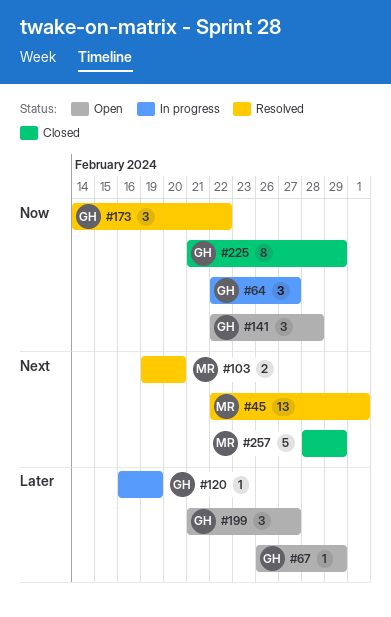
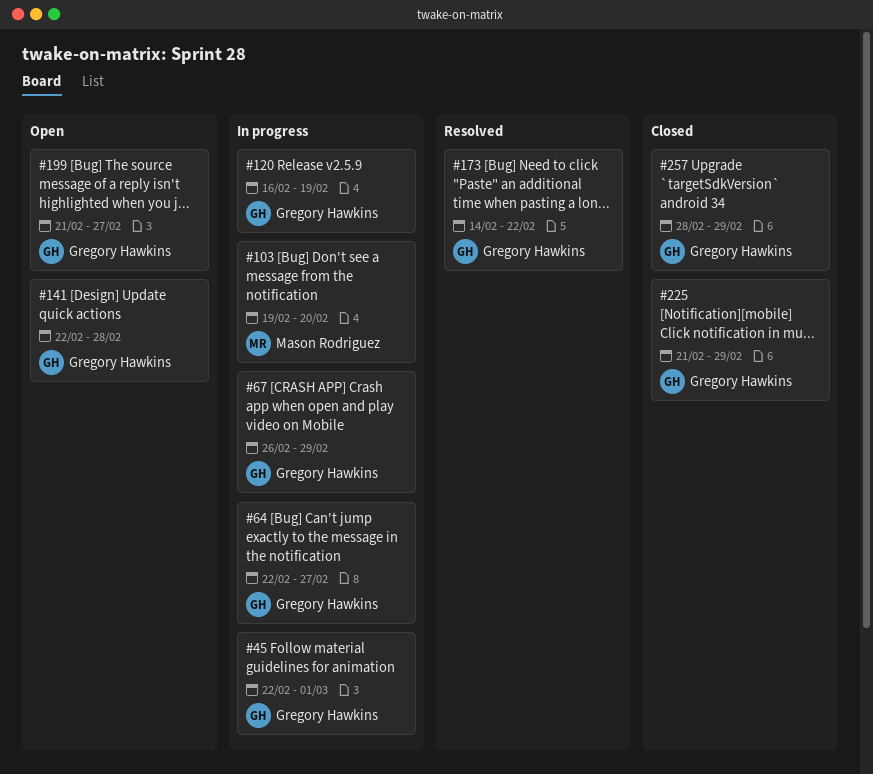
#45, status: Resolved -> In progress
#45, owner: Mason Rodriguez -> Gregory Hawkins
#67, status: Open -> In progress
#103, status: Resolved -> In progress
#257, owner: Mason Rodriguez -> Gregory Hawkins

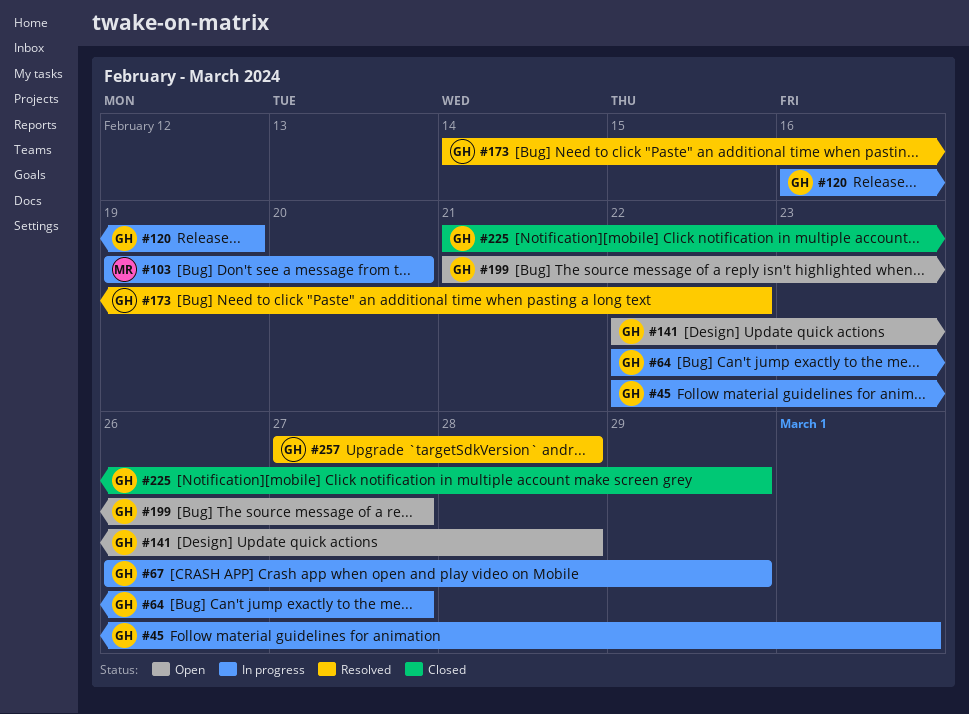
#257, status: Closed -> Resolved
#257, start: Feb 28 -> Feb 27
#257, due: Feb 29 -> Feb 28

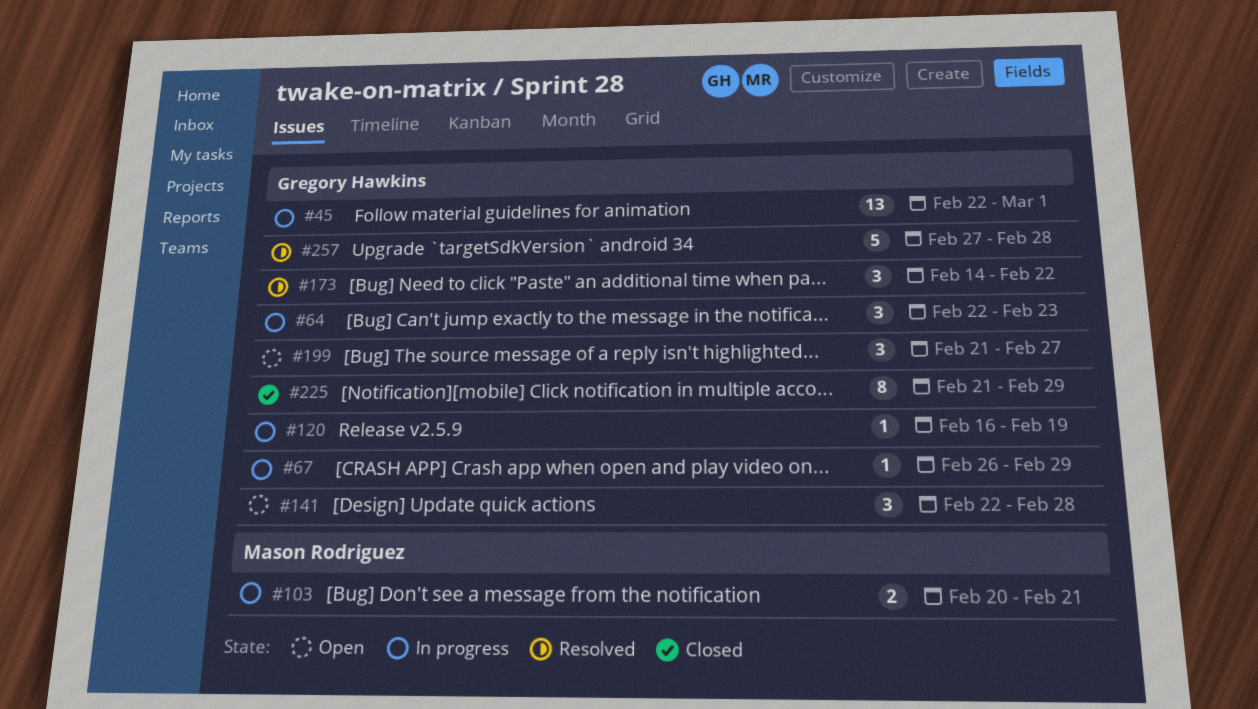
#64, due: Feb 27 -> Feb 23
#103, start: Feb 19 -> Feb 20
#103, due: Feb 20 -> Feb 21

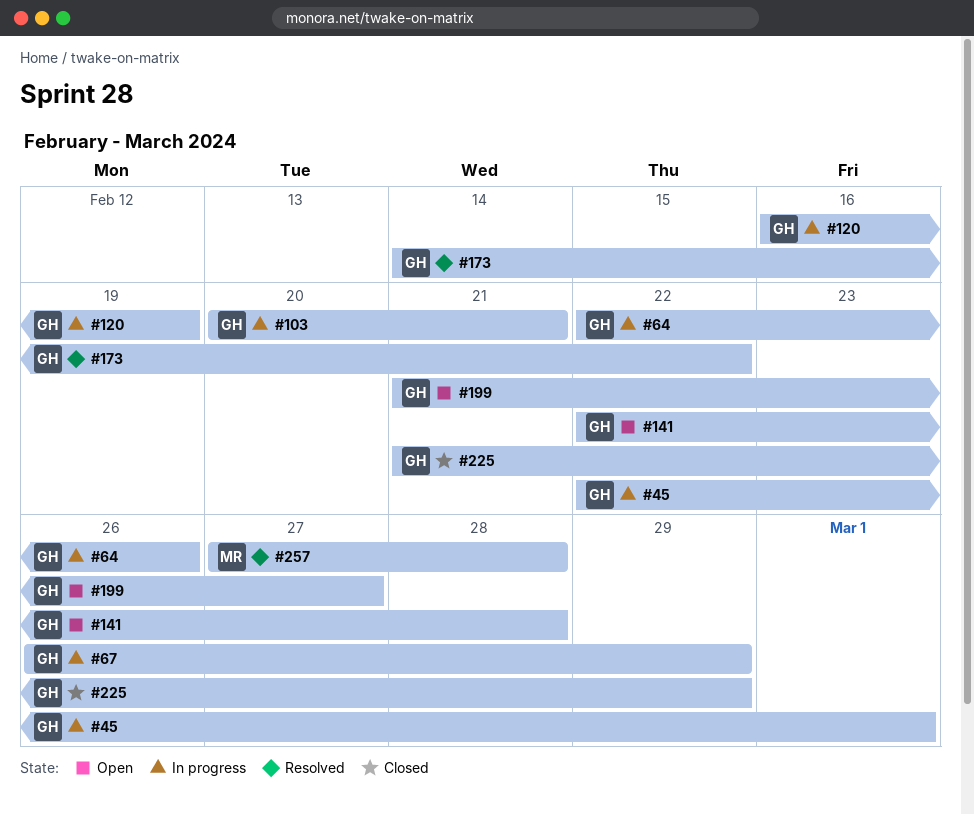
#64, due: Feb 23 -> Feb 26
#103, owner: Mason Rodriguez -> Gregory Hawkins
#257, owner: Gregory Hawkins -> Mason Rodriguez

